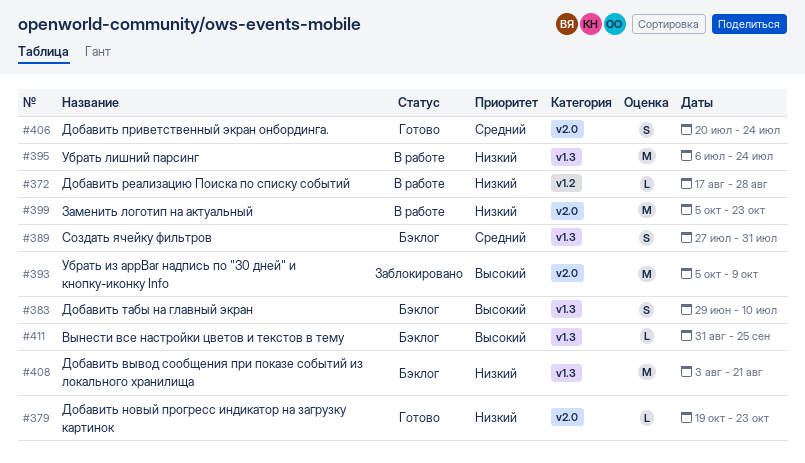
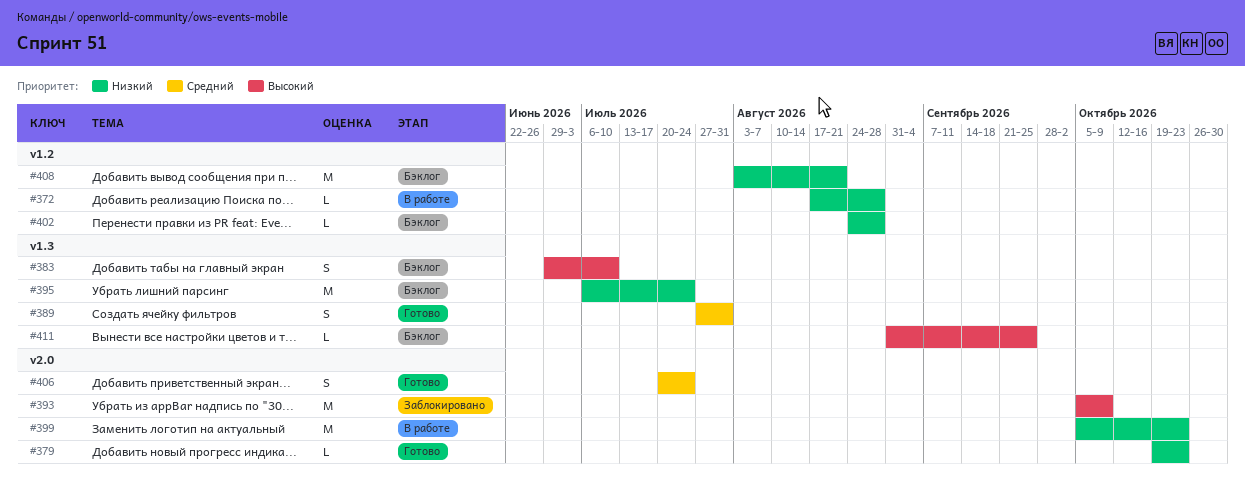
#389, status: Бэклог -> Готово
#395, status: В работе -> Бэклог
#402: none -> present
#408, label: v1.3 -> v1.2

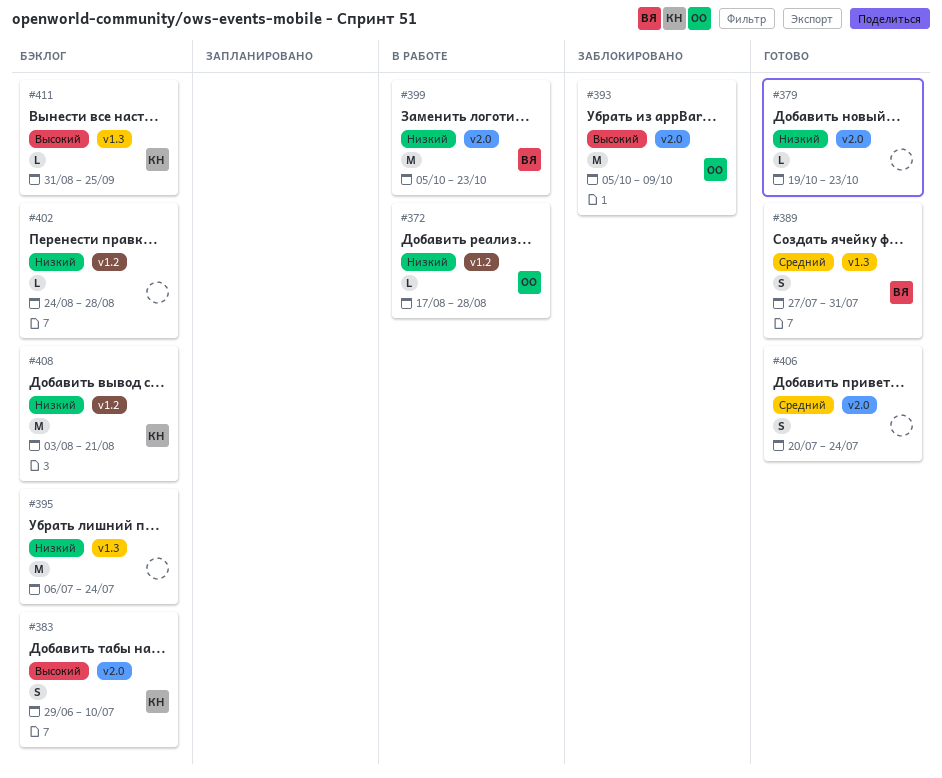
#383, label: v1.3 -> v2.0

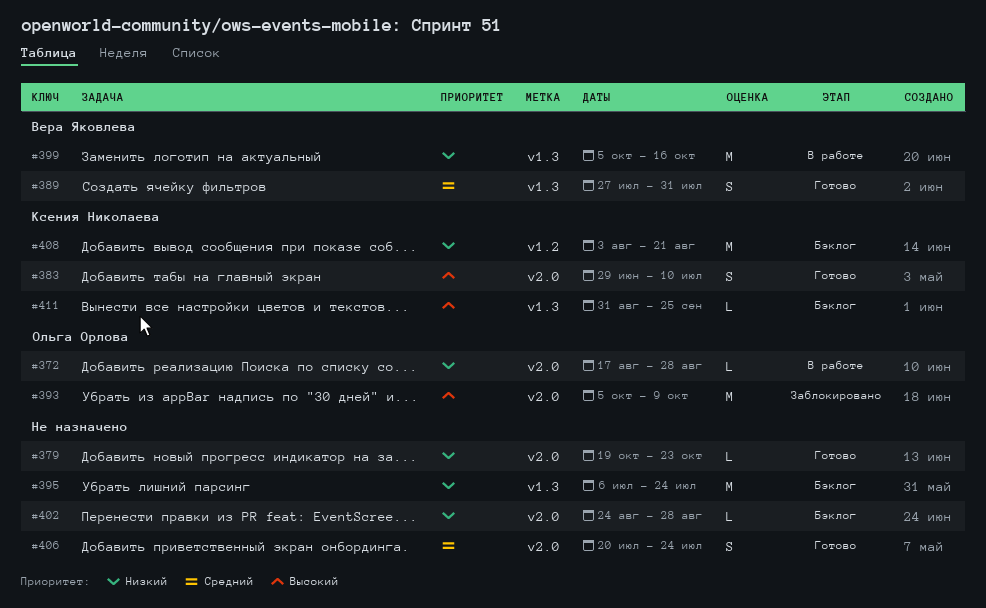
#372, label: v1.2 -> v2.0
#383, status: Бэклог -> Готово
#399, label: v2.0 -> v1.3
#399, due: Oct 23 -> Oct 16
#402, label: v1.2 -> v2.0

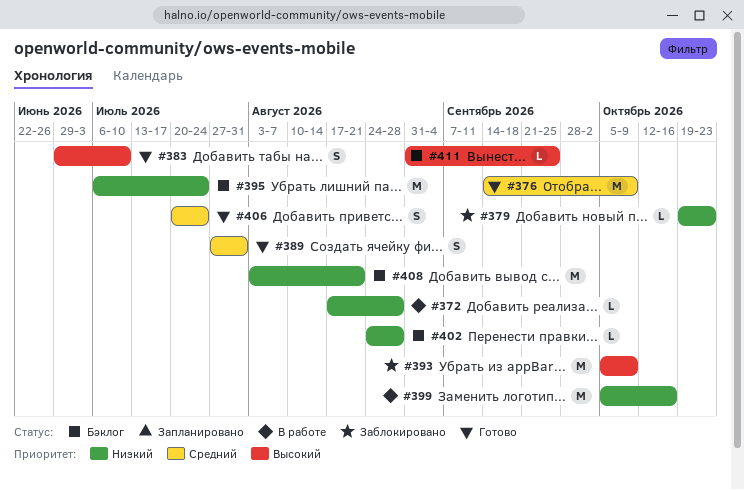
#376: none -> present
#379, status: Готово -> Заблокировано

